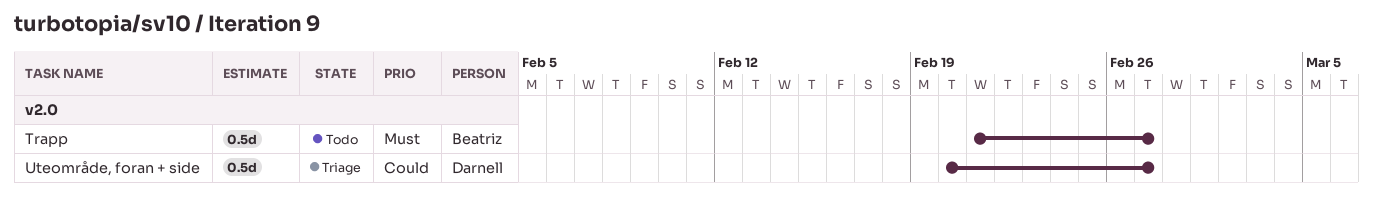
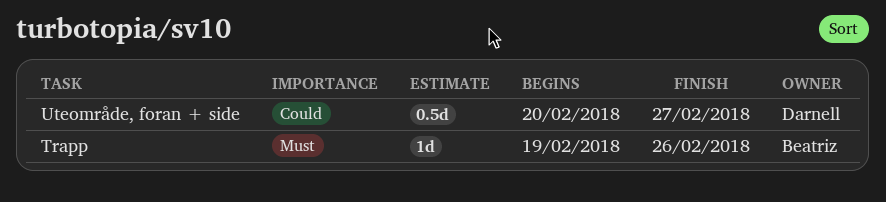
Trapp, estimate: 0.5d -> 1d
Trapp, start: Feb 21 -> Feb 19
Trapp, due: Feb 27 -> Feb 26

